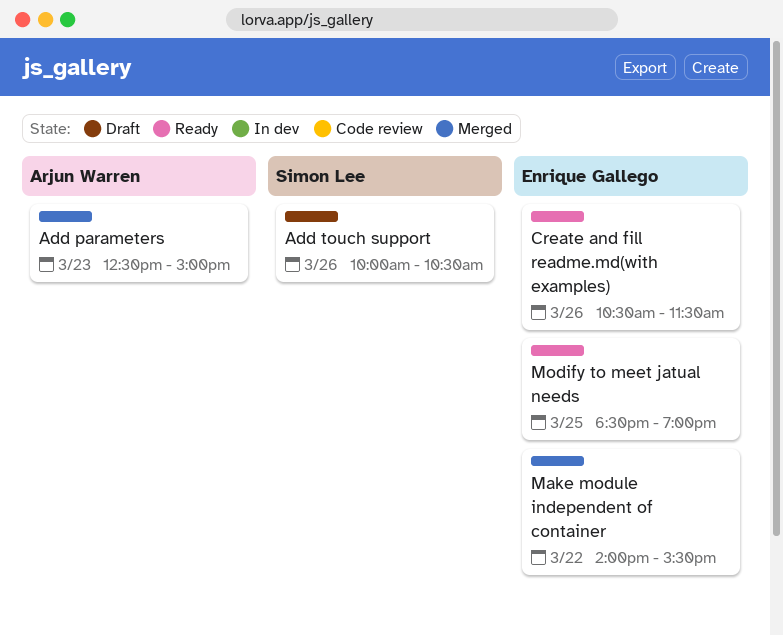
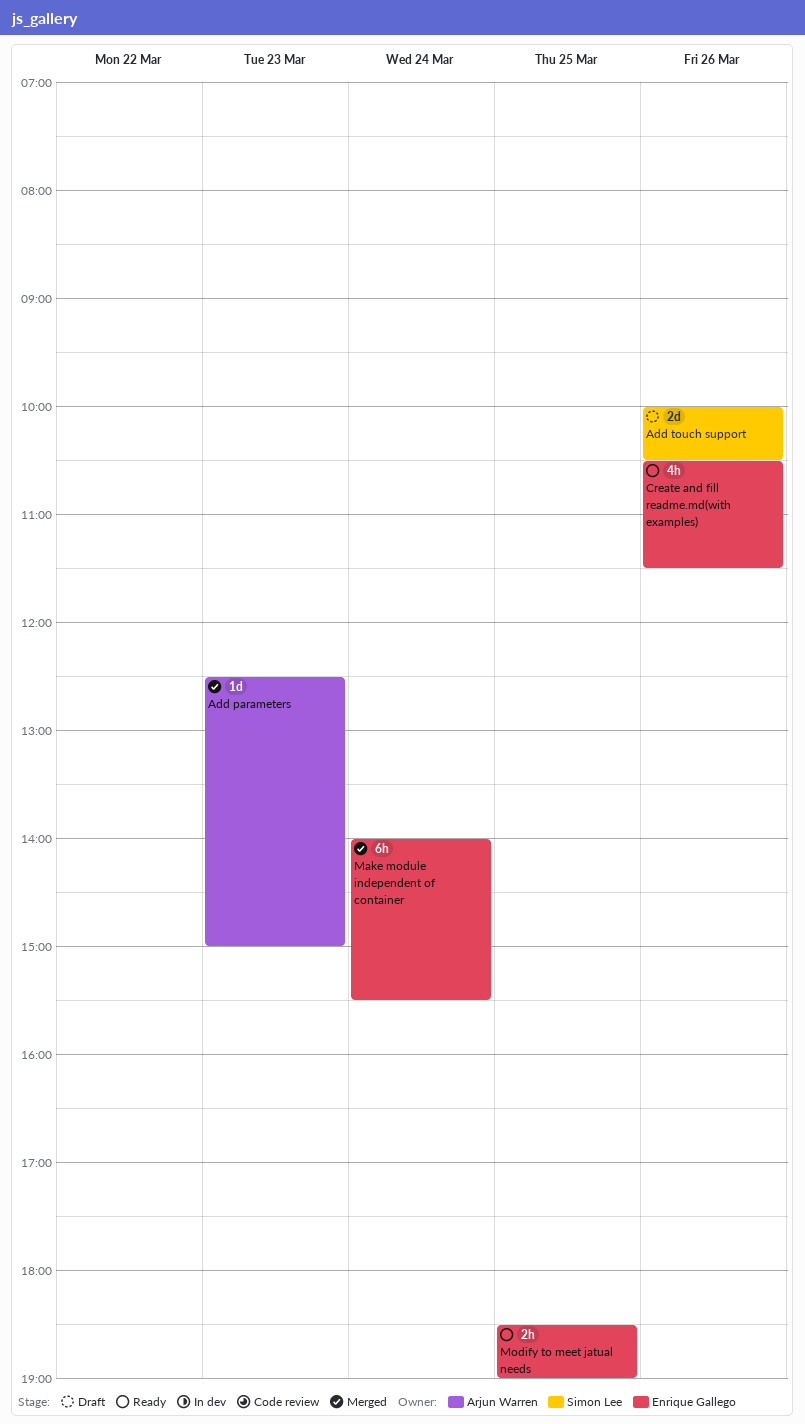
Make module independent of container, day: Mar 22 -> Mar 24

